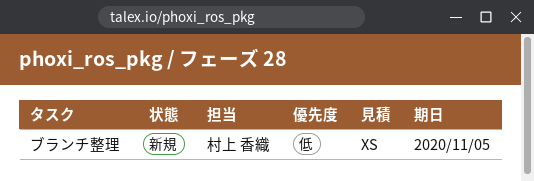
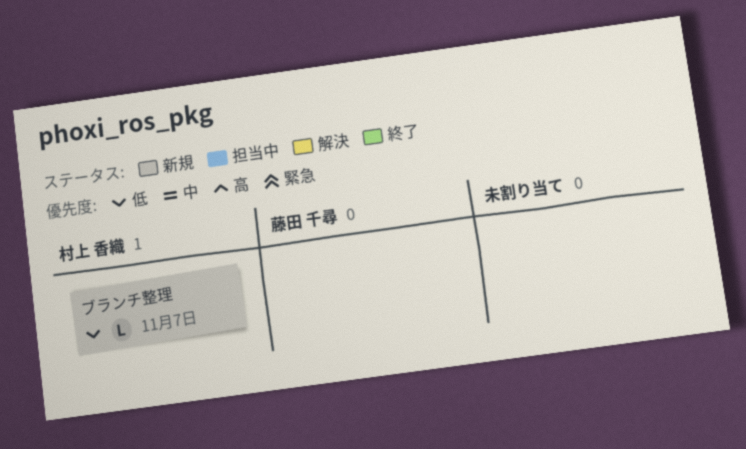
ブランチ整理, estimate: XS -> L
ブランチ整理, due: Nov 5 -> Nov 7

